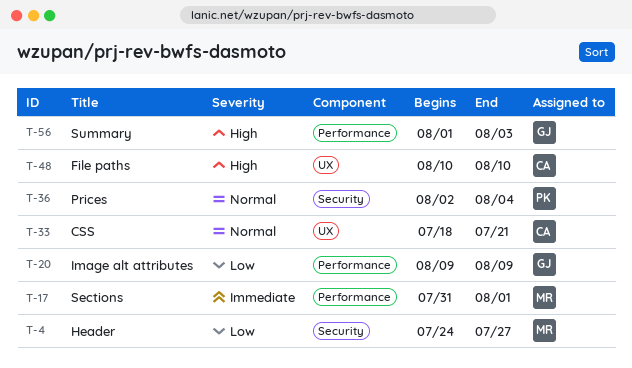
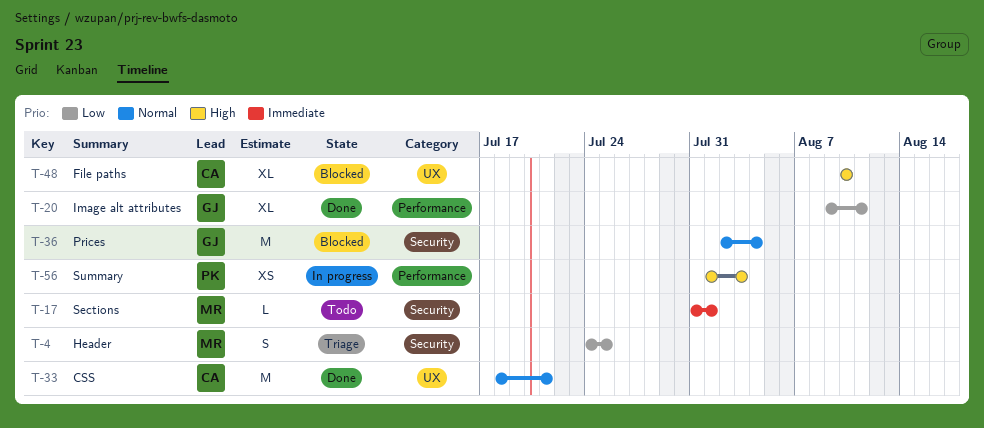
T-4, due: Jul 27 -> Jul 25
T-17, label: Performance -> Security
T-20, due: Aug 9 -> Aug 11
T-36, owner: PK -> GJ
T-56, owner: GJ -> PK

